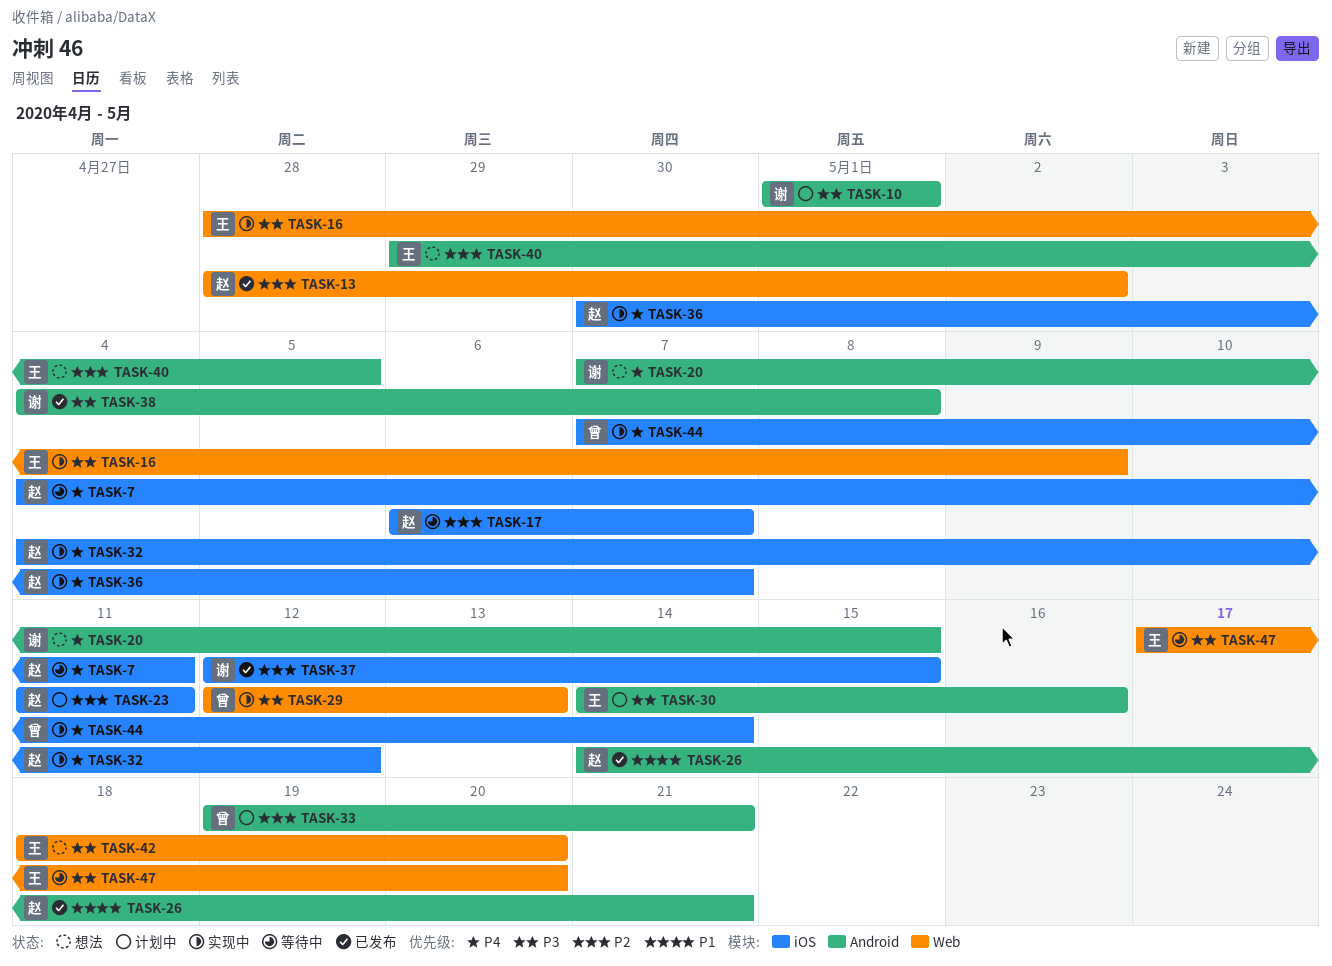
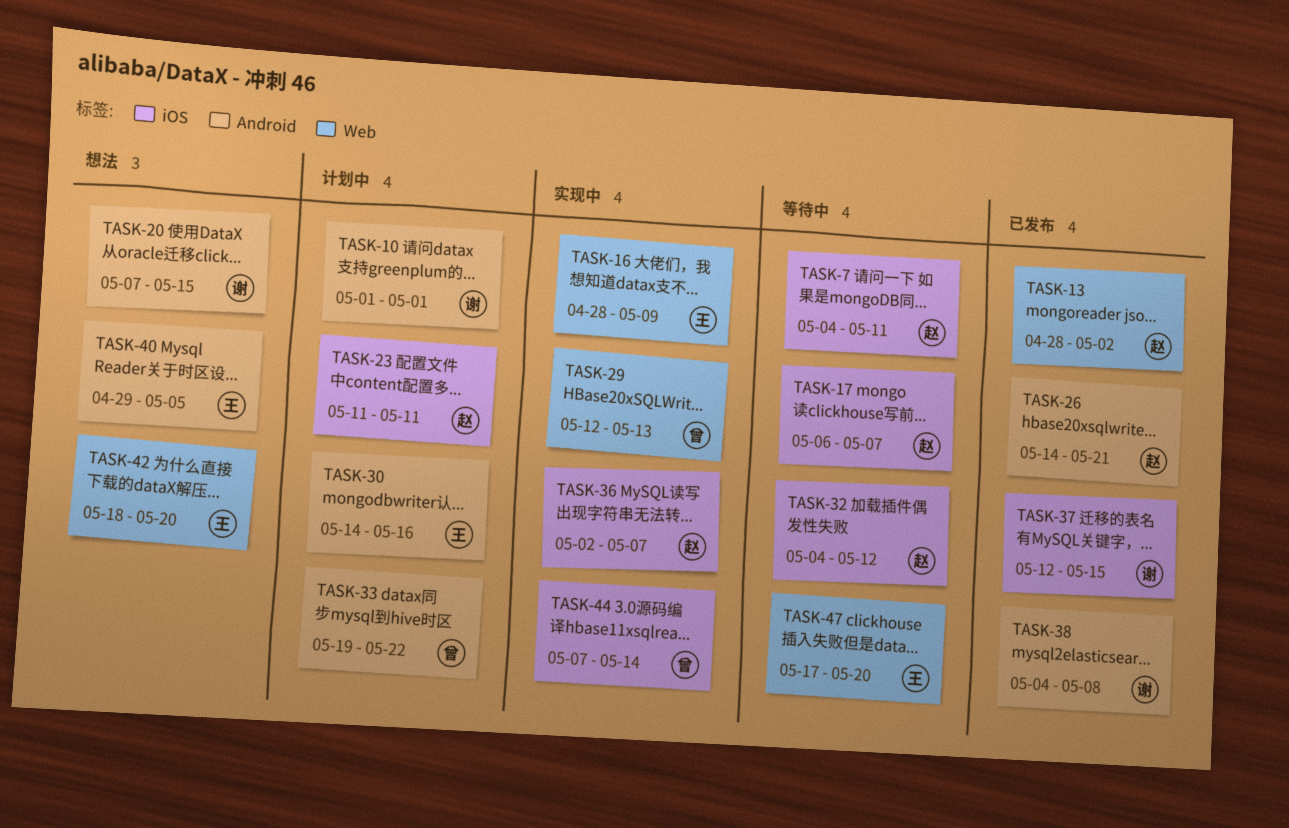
TASK-32, status: 实现中 -> 等待中
TASK-33, due: May 21 -> May 22
TASK-36, start: Apr 30 -> May 2

